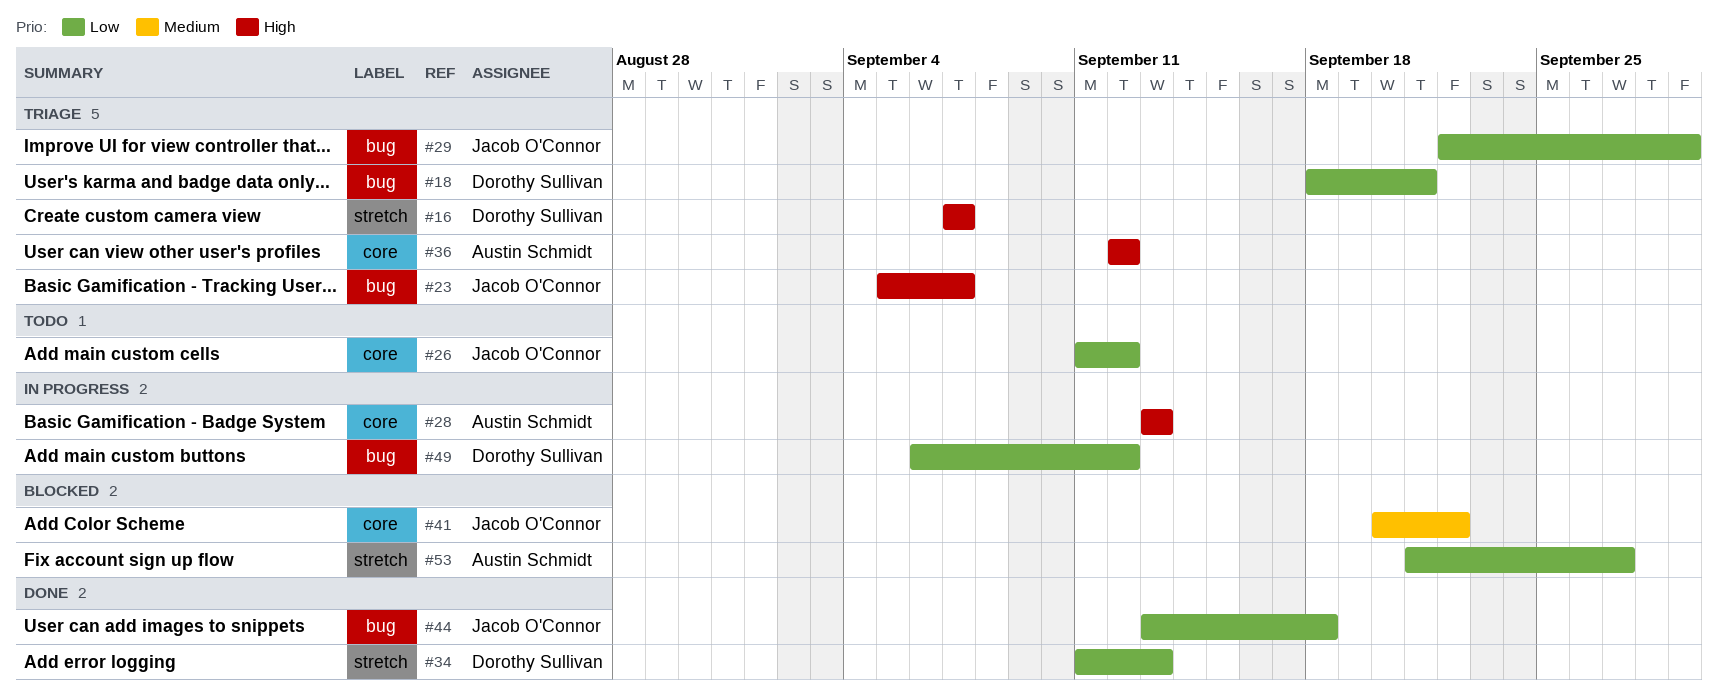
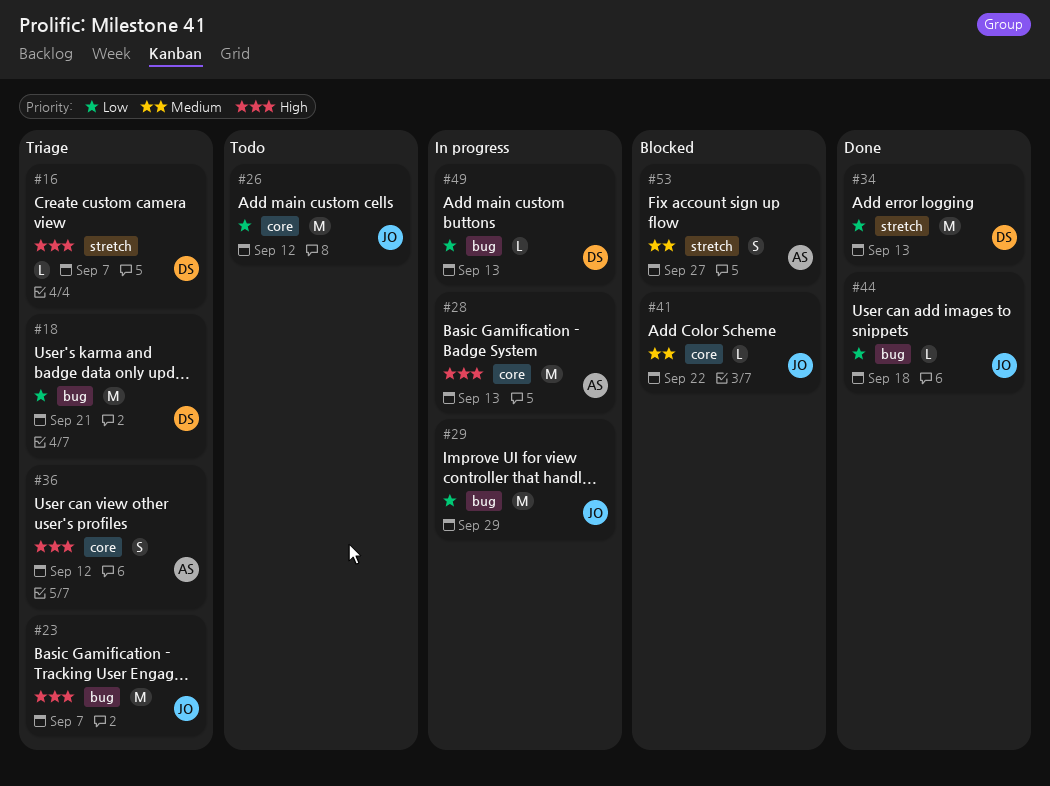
#29, status: Triage -> In progress
#49, due: Sep 12 -> Sep 13
#53, priority: Low -> Medium

